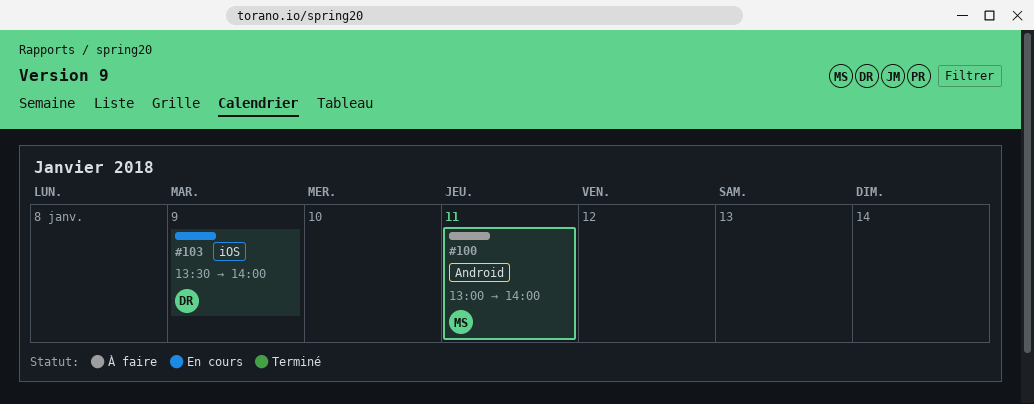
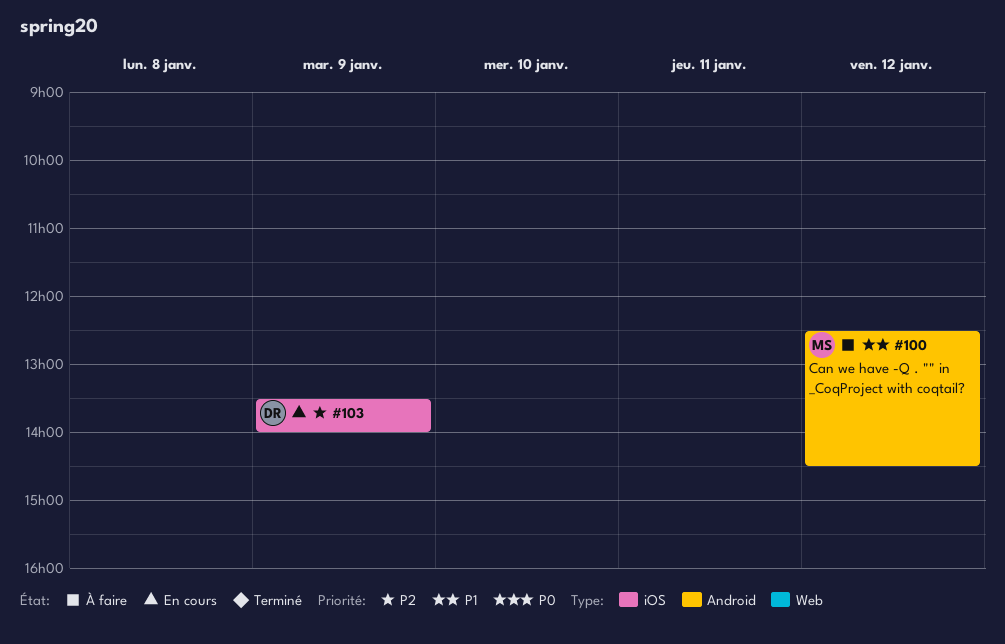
#100, day: Jan 11 -> Jan 12
#100, begins: 13:00 -> 12:30
#100, ends: 14:00 -> 14:30

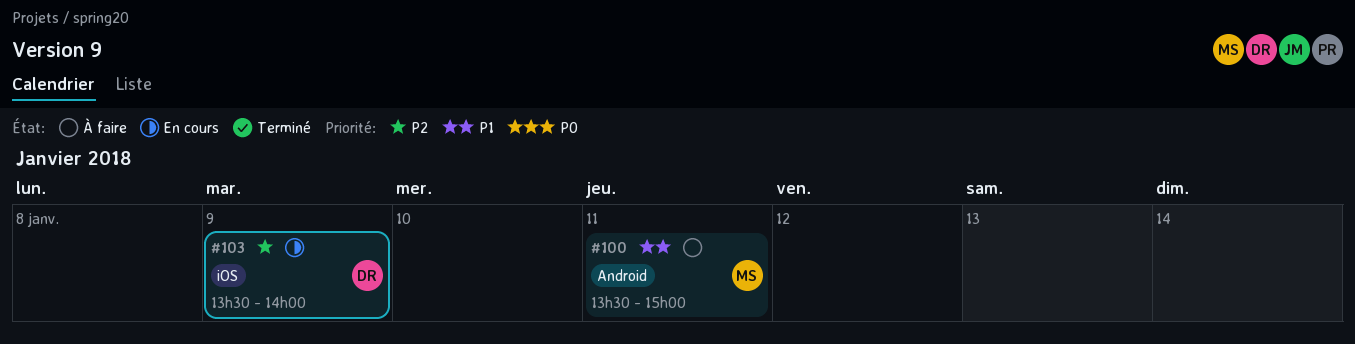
#100, day: Jan 12 -> Jan 11
#100, begins: 12:30 -> 13:30
#100, ends: 14:30 -> 15:00

